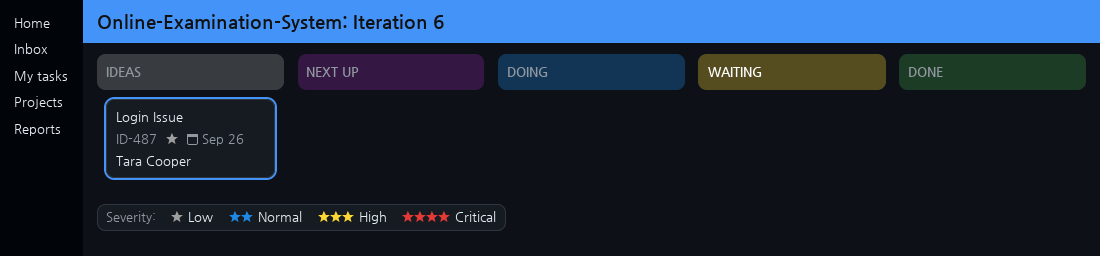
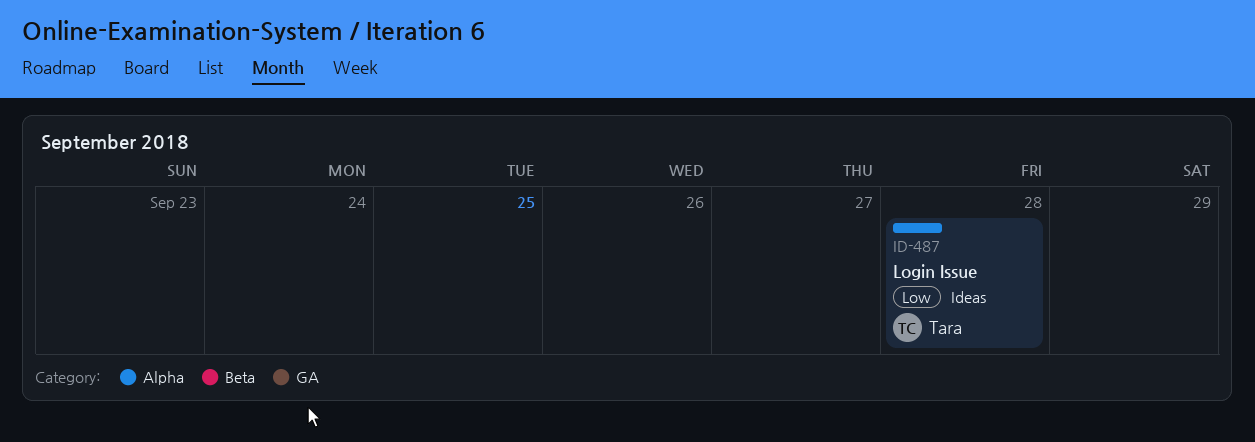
ID-487, due: Sep 26 -> Sep 28

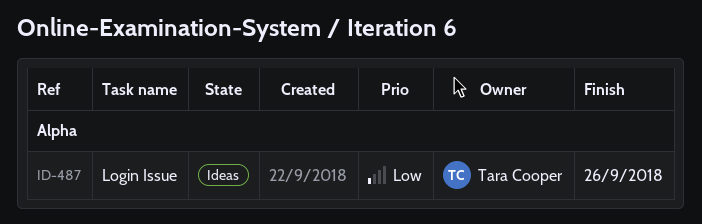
ID-487, due: Sep 28 -> Sep 26

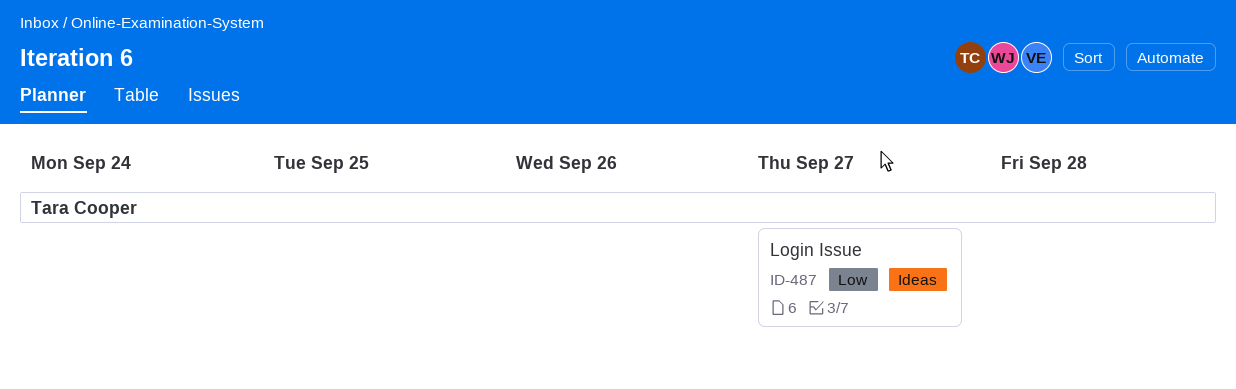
ID-487, due: Sep 26 -> Sep 27

